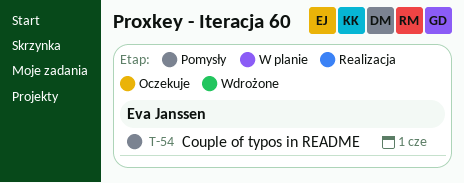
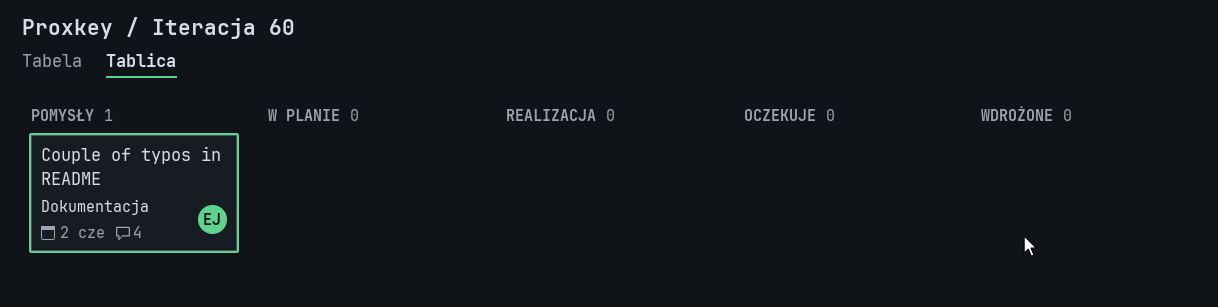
Couple of typos in README, due: Jun 1 -> Jun 2

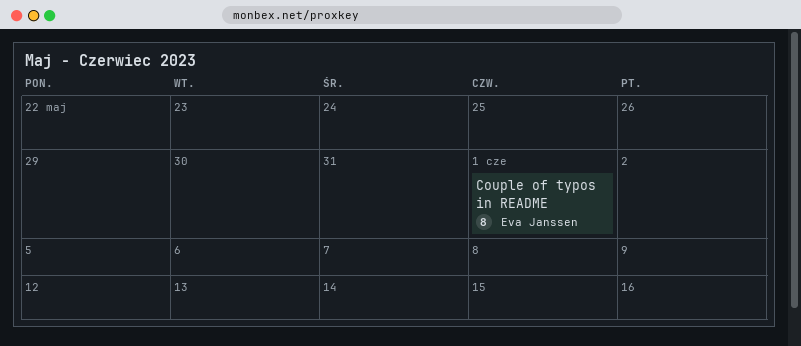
Couple of typos in README, due: Jun 2 -> Jun 1

